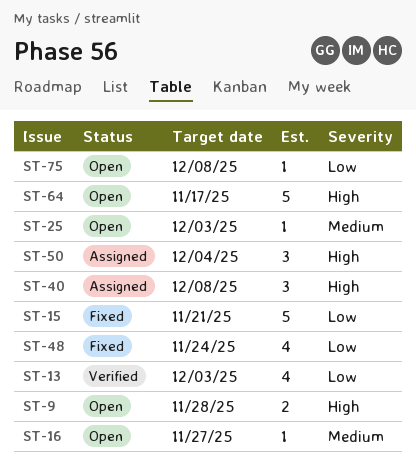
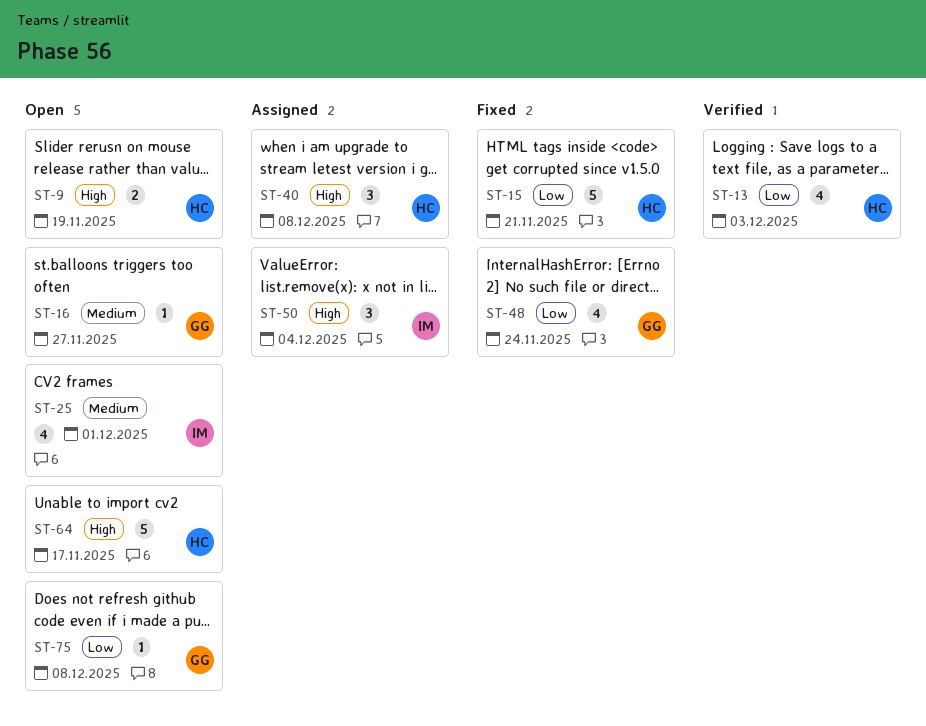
ST-9, due: Nov 28 -> Nov 19
ST-25, estimate: 1 -> 4
ST-25, due: Dec 3 -> Dec 1

